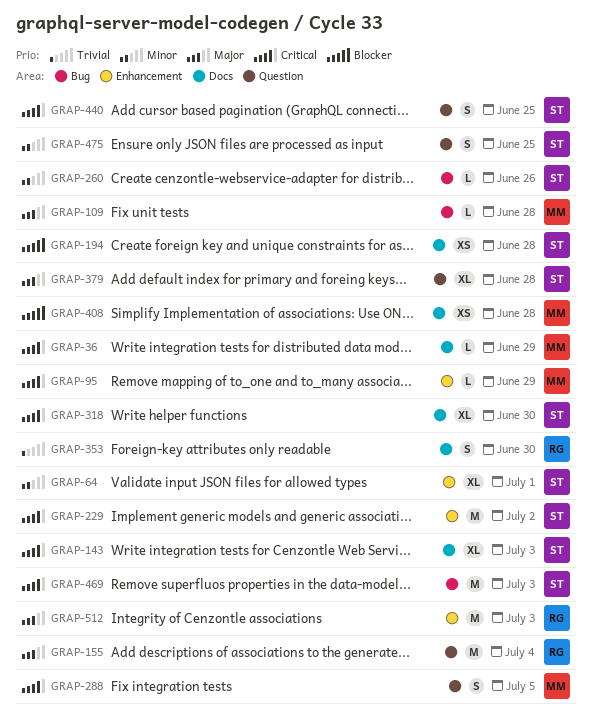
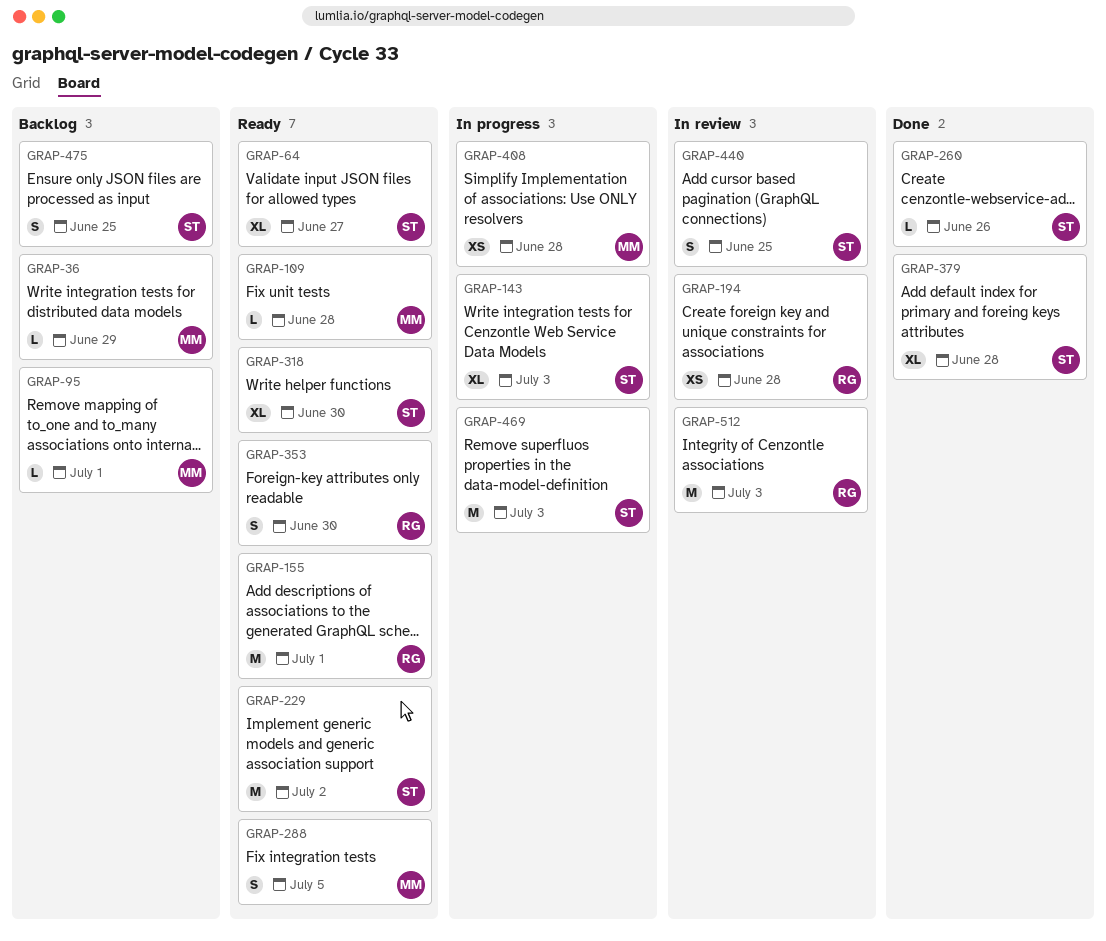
GRAP-64, due: Jul 1 -> Jun 27
GRAP-95, due: Jun 29 -> Jul 1
GRAP-155, due: Jul 4 -> Jul 1
GRAP-194, owner: ST -> RG

